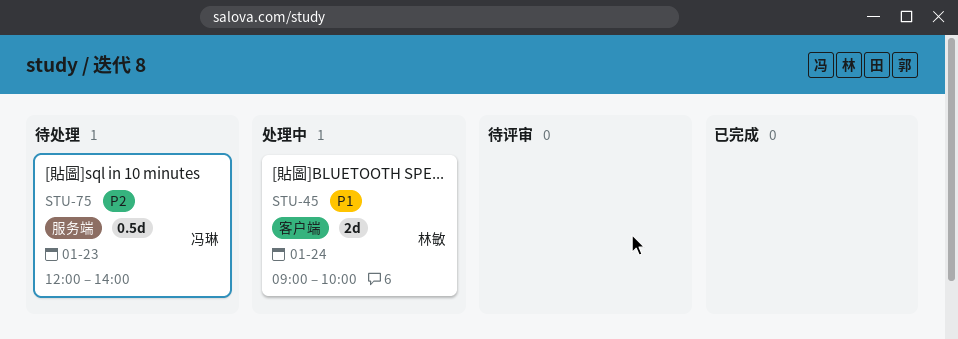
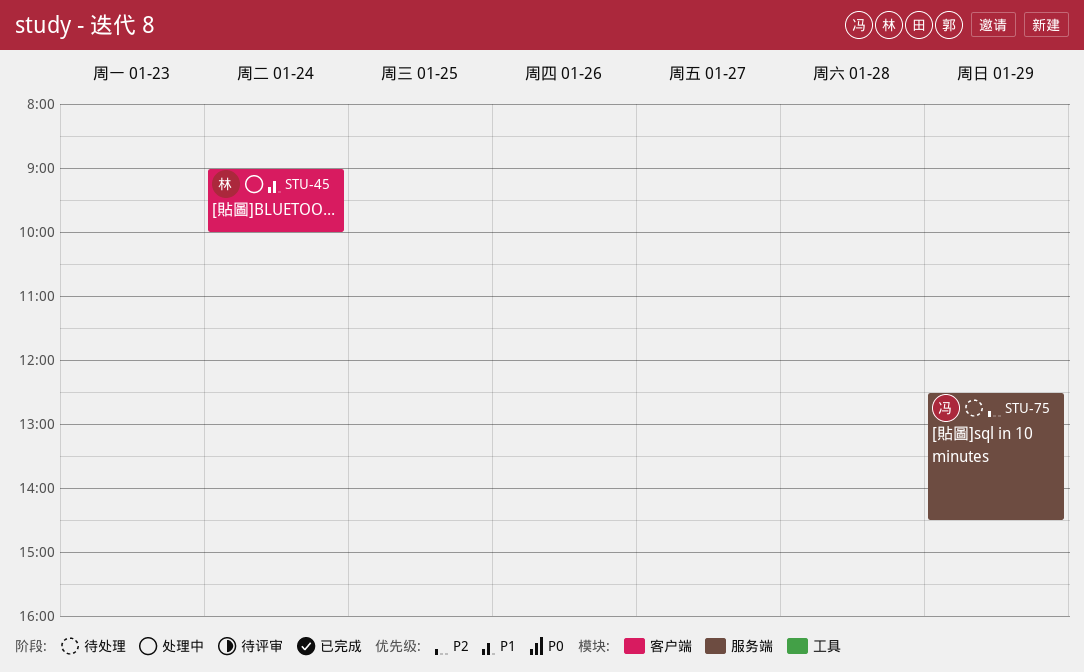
STU-75, day: Jan 23 -> Jan 29
STU-75, begins: 12:00 -> 12:30
STU-75, ends: 14:00 -> 14:30

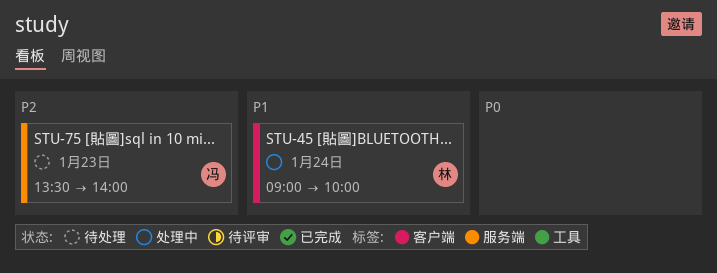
STU-75, day: Jan 29 -> Jan 23
STU-75, begins: 12:30 -> 13:30
STU-75, ends: 14:30 -> 14:00

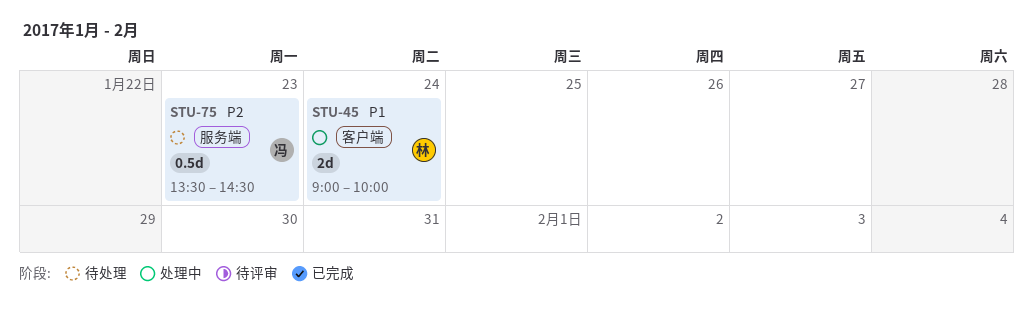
STU-75, ends: 14:00 -> 14:30

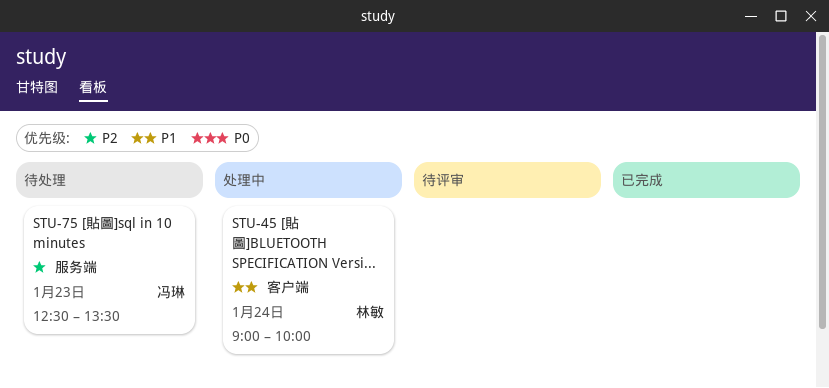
STU-75, begins: 13:30 -> 12:30
STU-75, ends: 14:30 -> 13:30

